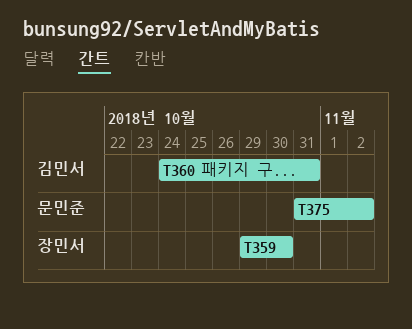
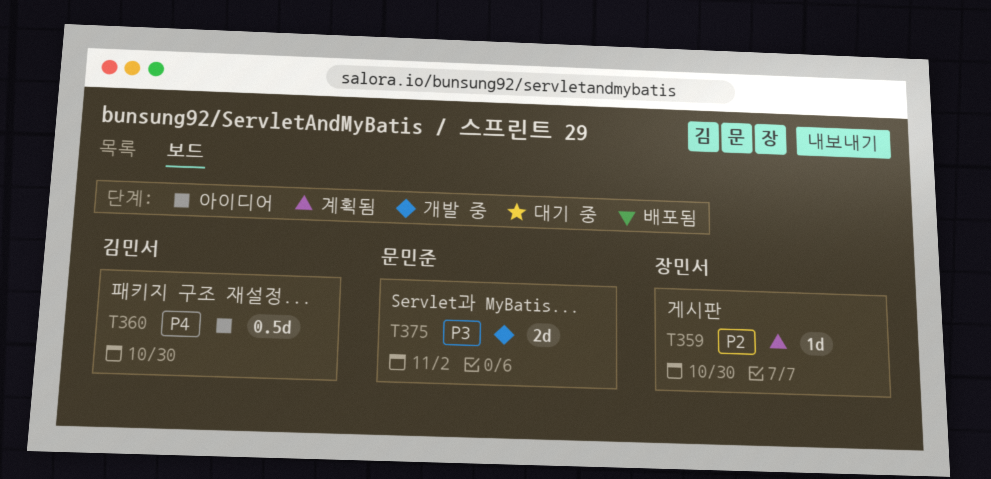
T360, due: Oct 31 -> Oct 30

